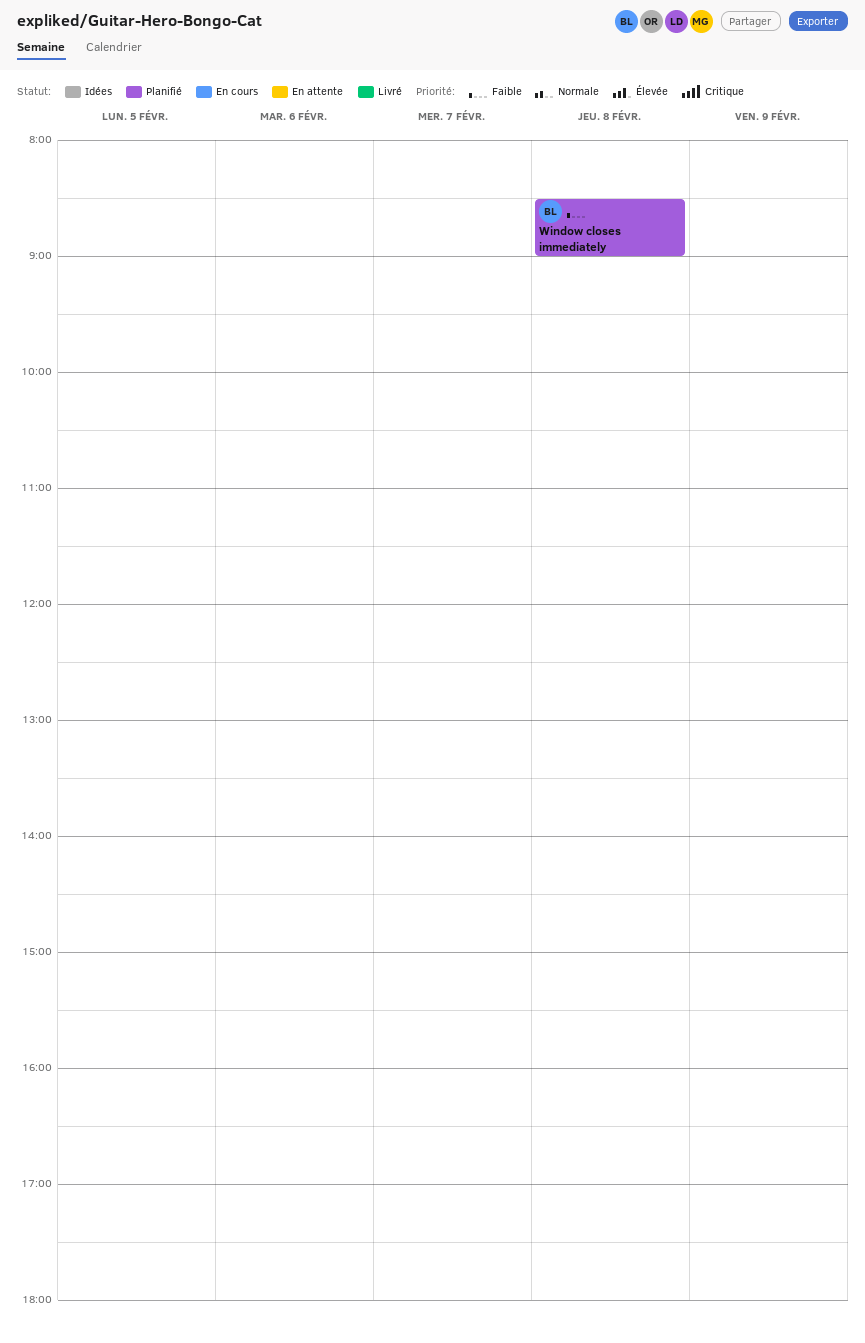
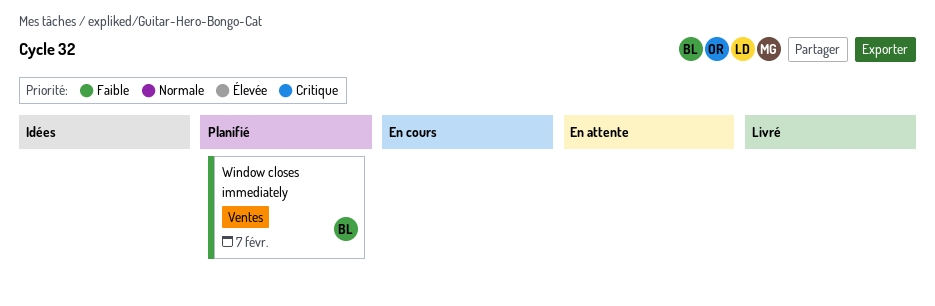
Window closes immediately, day: Feb 8 -> Feb 7

